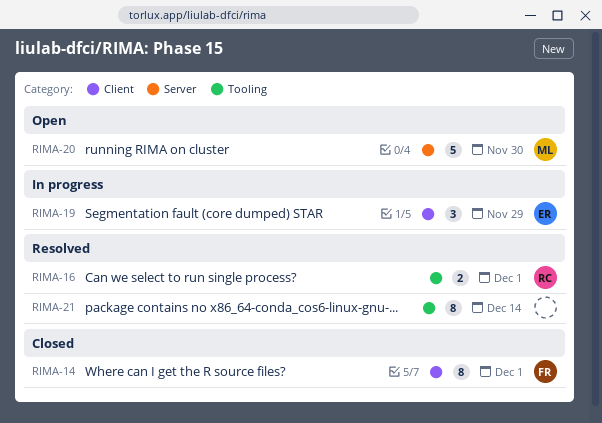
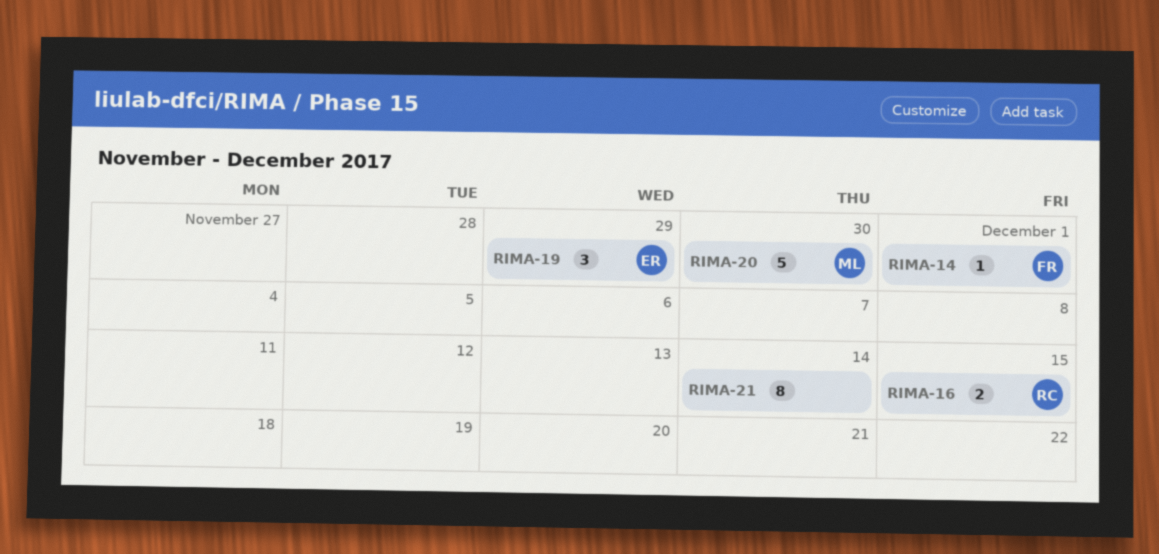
RIMA-14, estimate: 8 -> 1
RIMA-16, due: Dec 1 -> Dec 15

